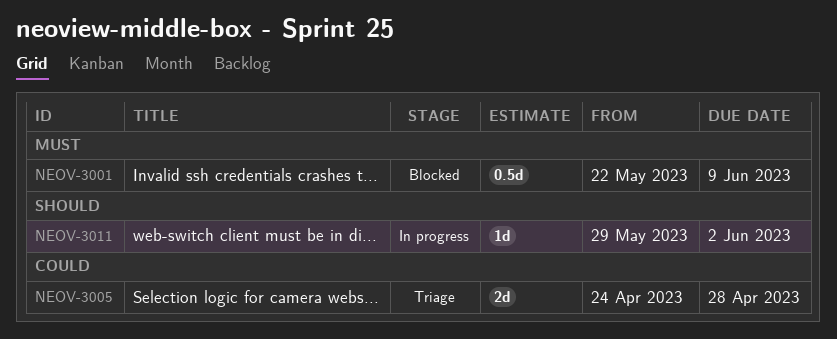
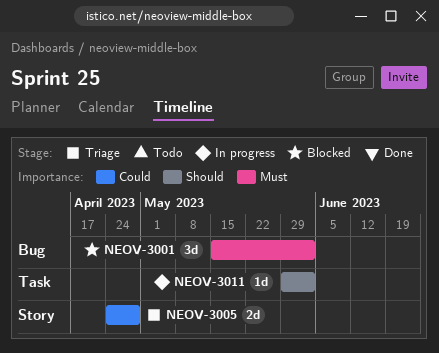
NEOV-3001, estimate: 0.5d -> 3d
NEOV-3001, start: May 22 -> May 15
NEOV-3001, due: Jun 9 -> Jun 2

